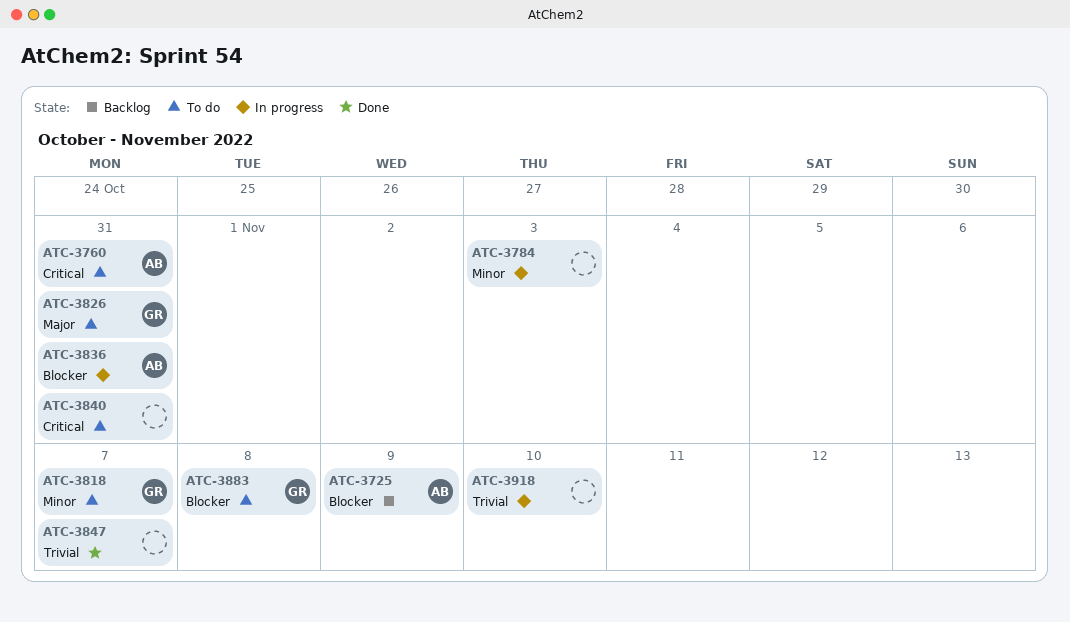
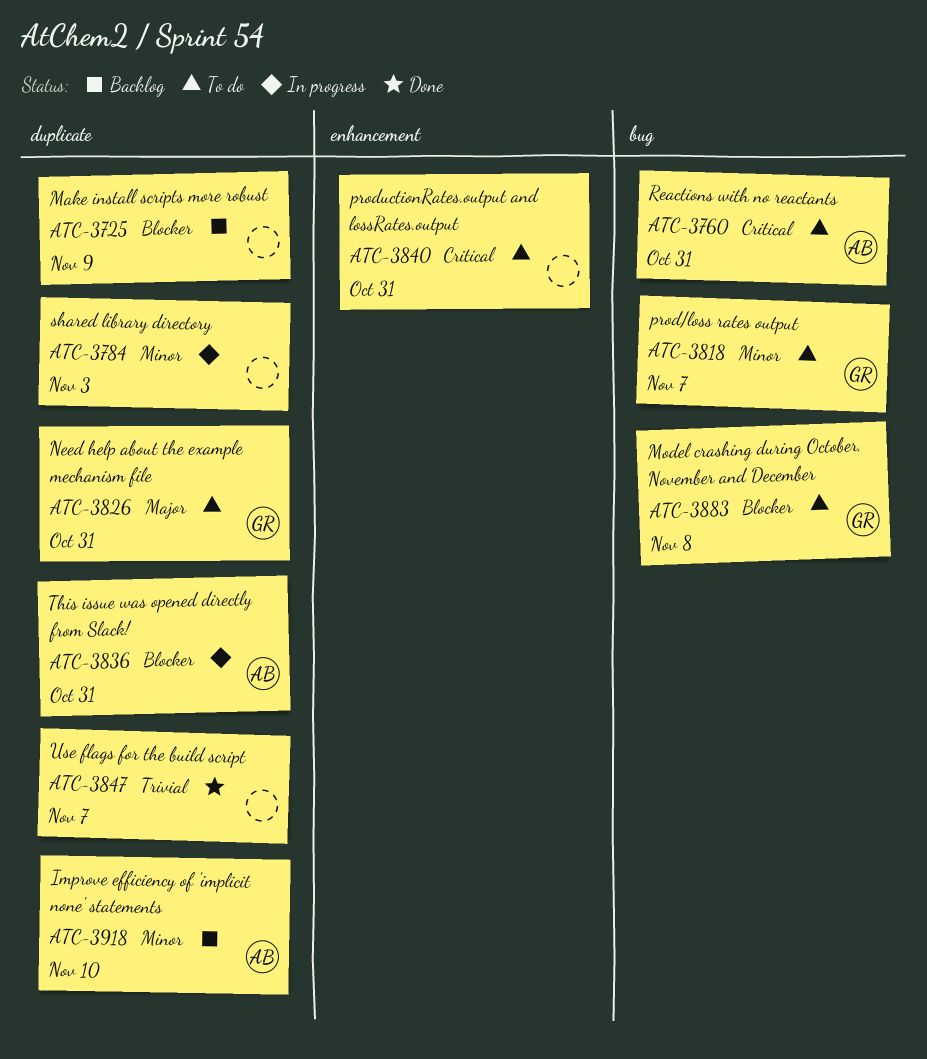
ATC-3725, owner: AB -> none
ATC-3918, status: In progress -> Backlog
ATC-3918, owner: none -> AB
ATC-3918, priority: Trivial -> Minor

